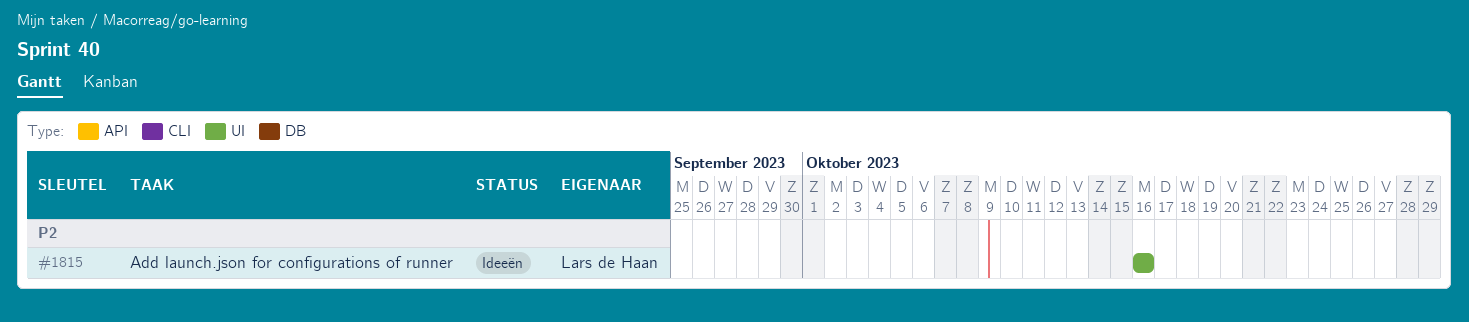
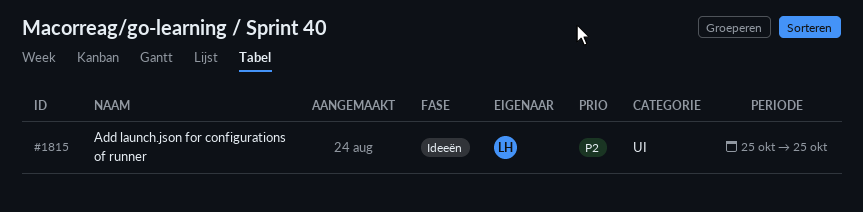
#1815, start: Oct 16 -> Oct 25
#1815, due: Oct 16 -> Oct 25

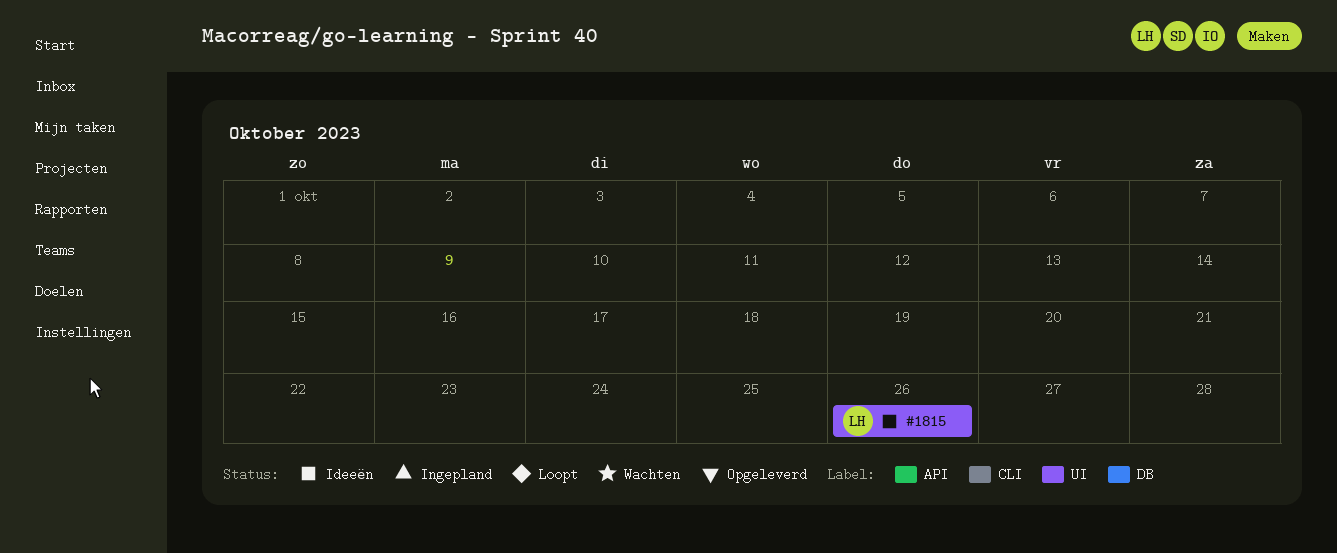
#1815, start: Oct 25 -> Oct 26
#1815, due: Oct 25 -> Oct 26

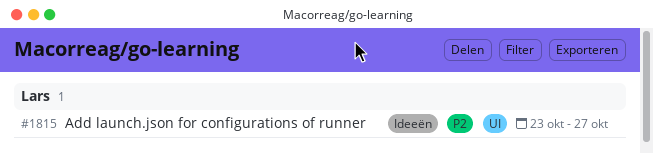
#1815, start: Oct 26 -> Oct 23
#1815, due: Oct 26 -> Oct 27

